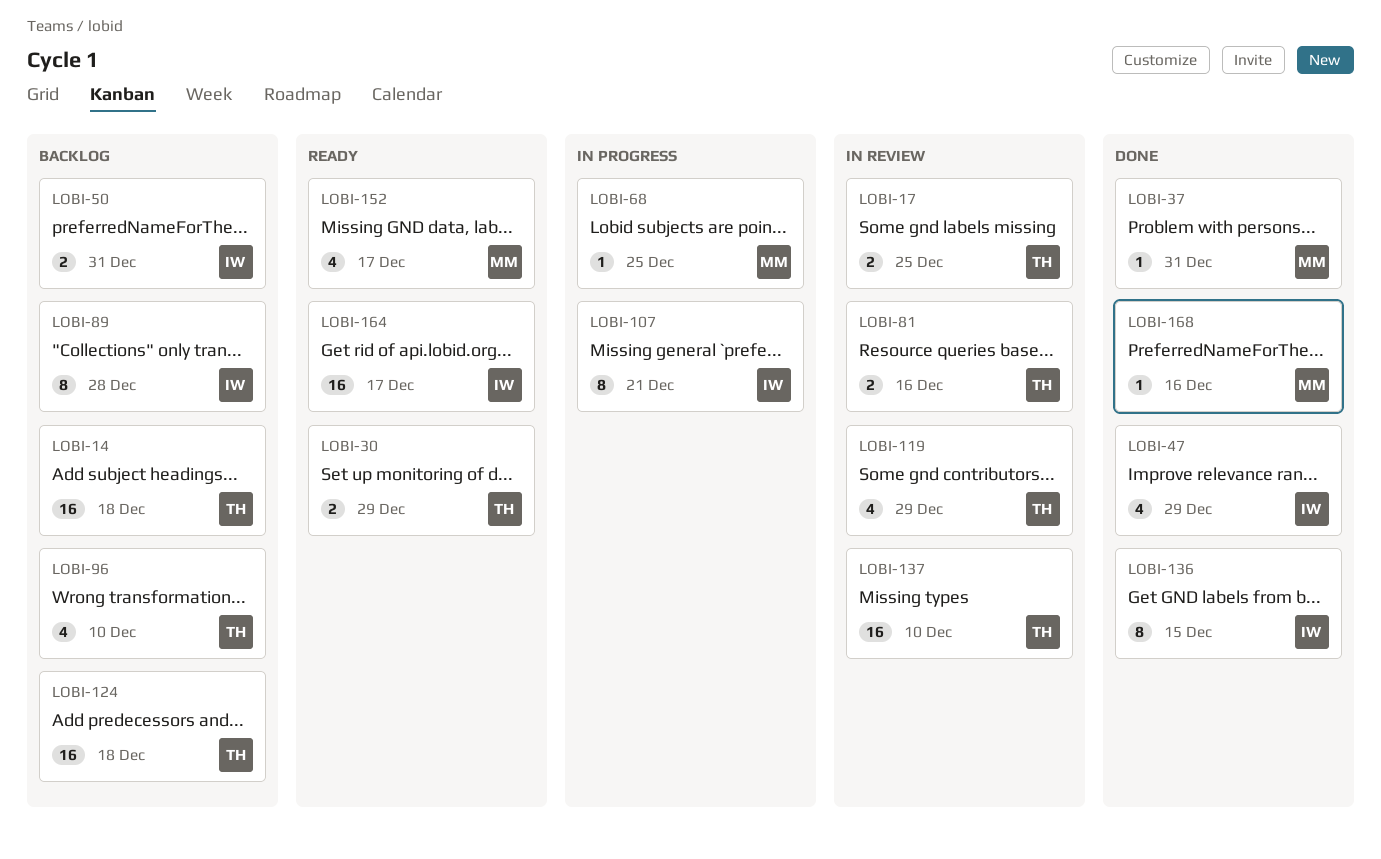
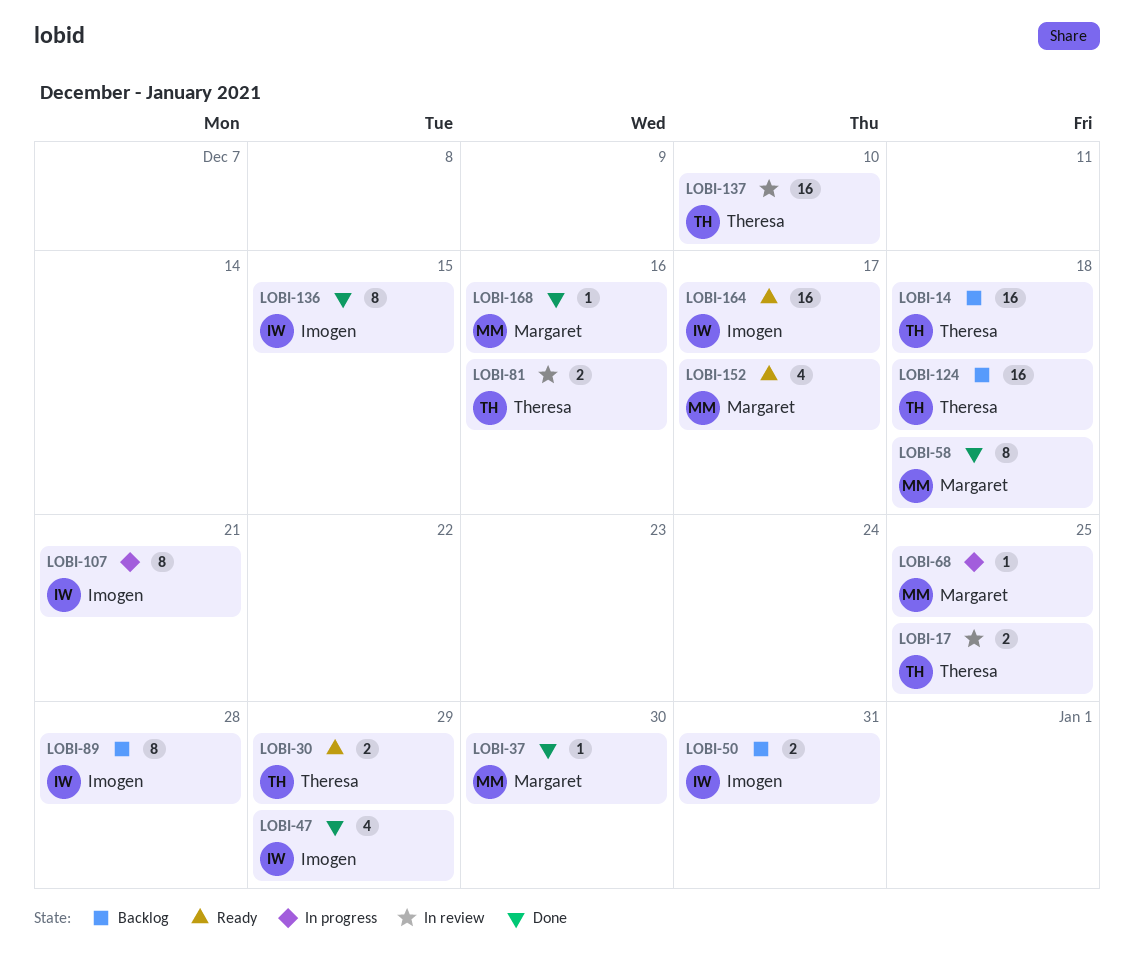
LOBI-37, due: Dec 31 -> Dec 30
LOBI-58: none -> present
LOBI-96: present -> none
LOBI-119: present -> none

